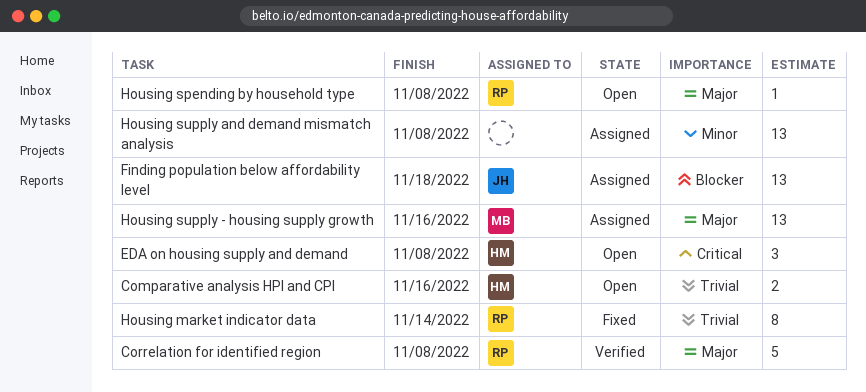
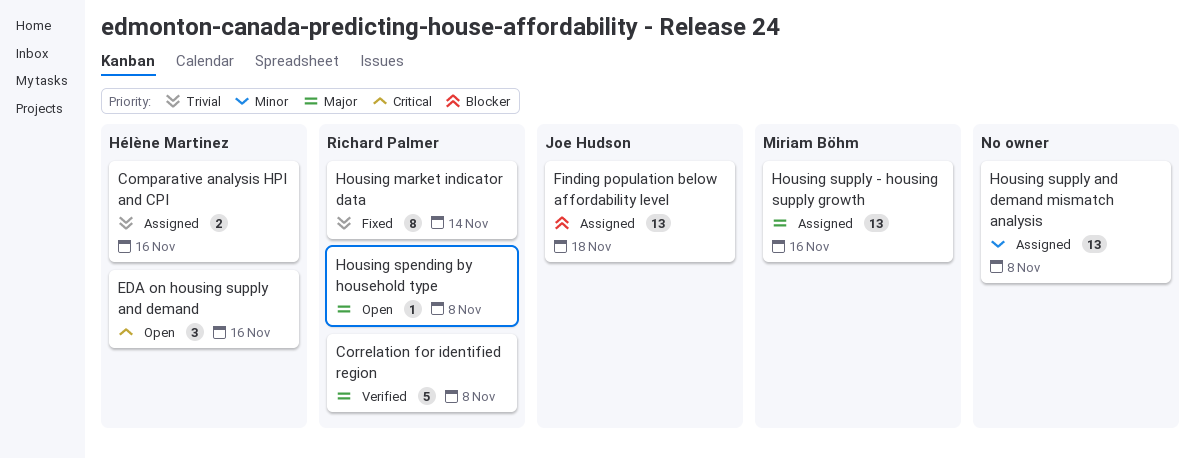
Comparative analysis HPI and CPI, status: Open -> Assigned
EDA on housing supply and demand, due: Nov 8 -> Nov 16

